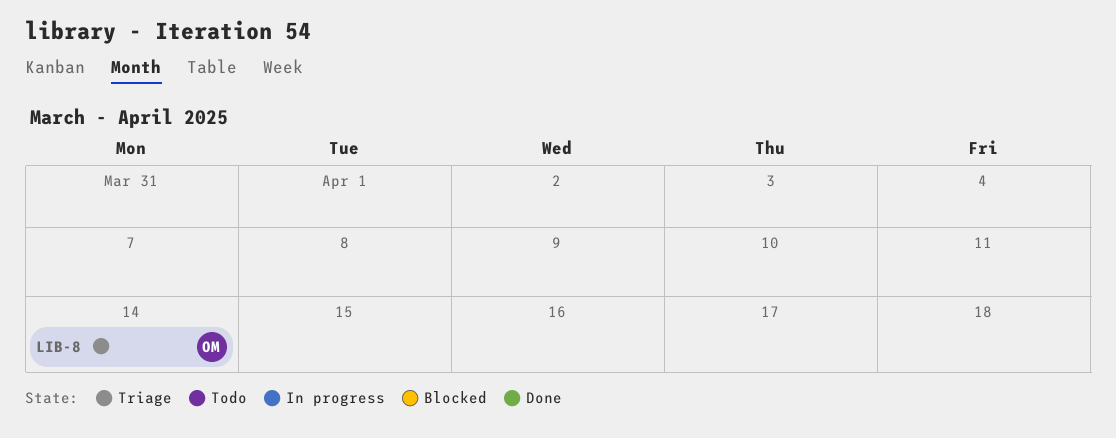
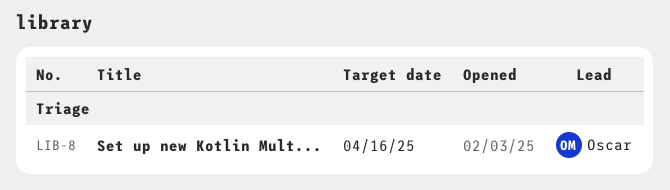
LIB-8, due: Apr 14 -> Apr 16

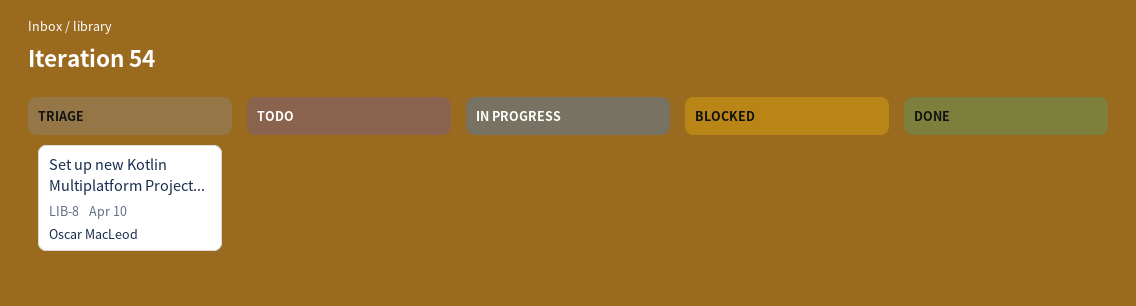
LIB-8, due: Apr 16 -> Apr 10

